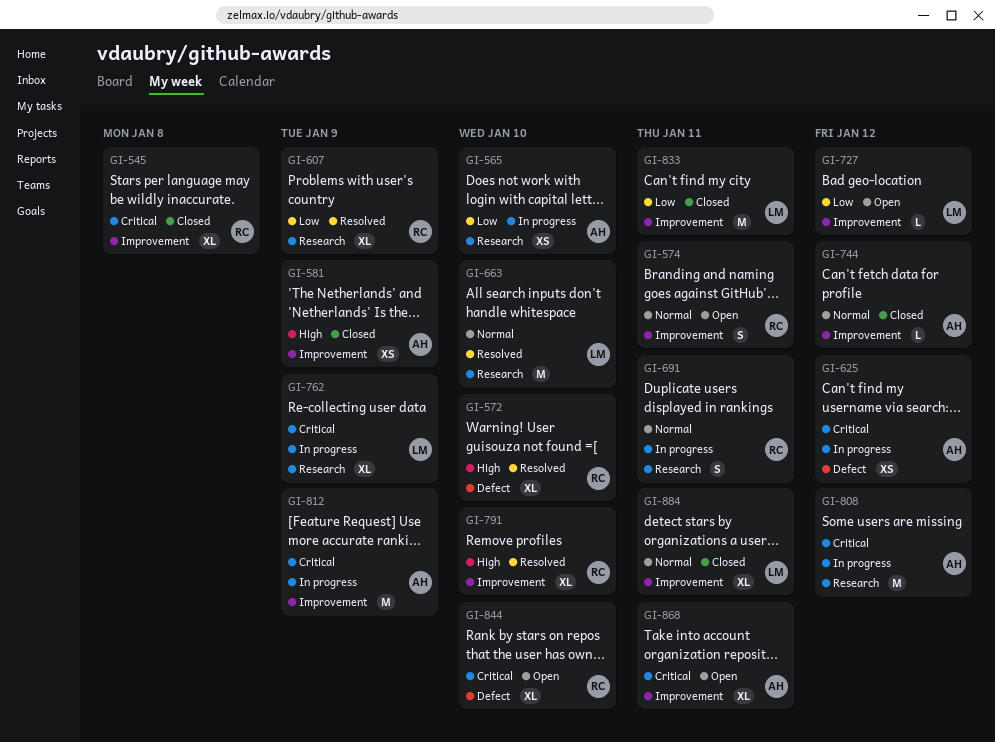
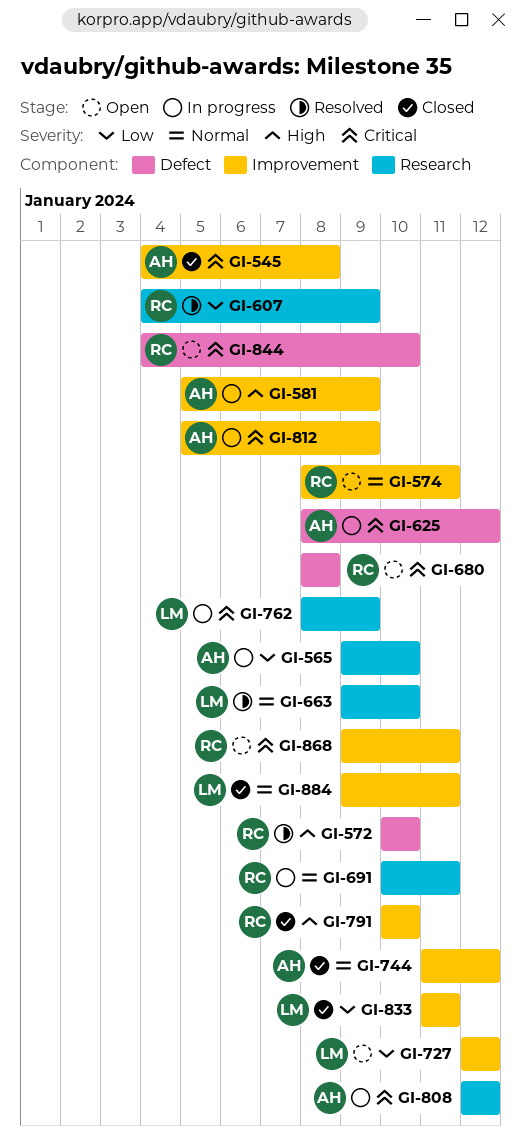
GI-545, owner: RC -> AH
GI-581, status: Closed -> In progress
GI-680: none -> present
GI-791, status: Resolved -> Closed
GI-868, owner: AH -> RC

